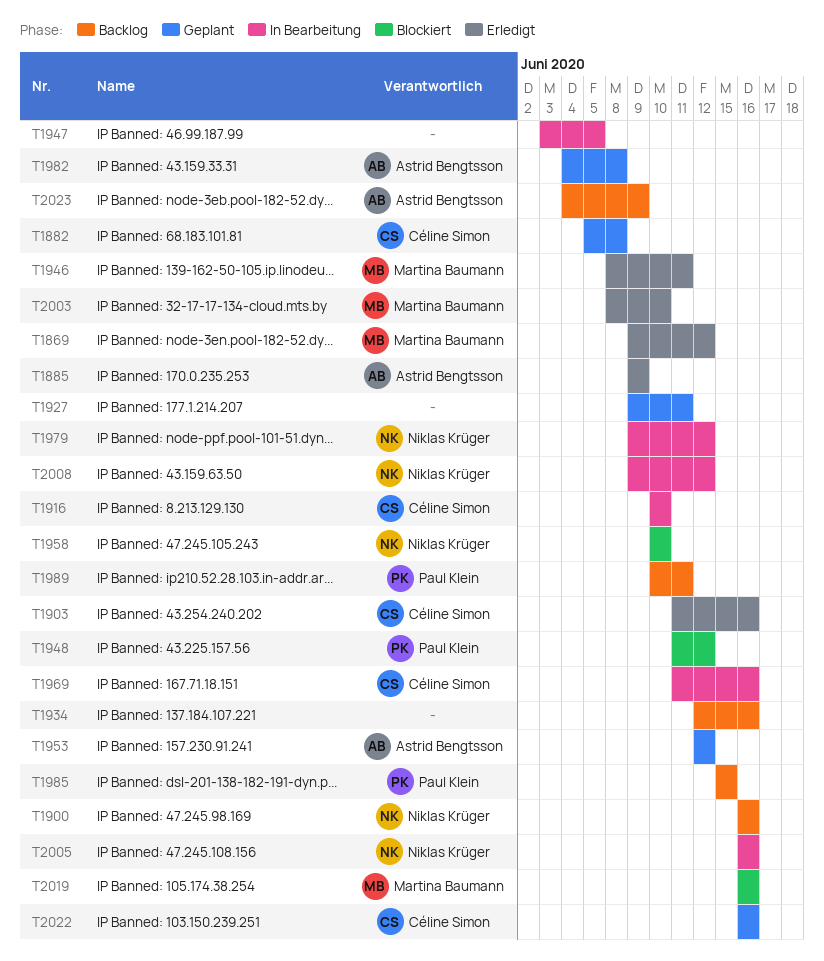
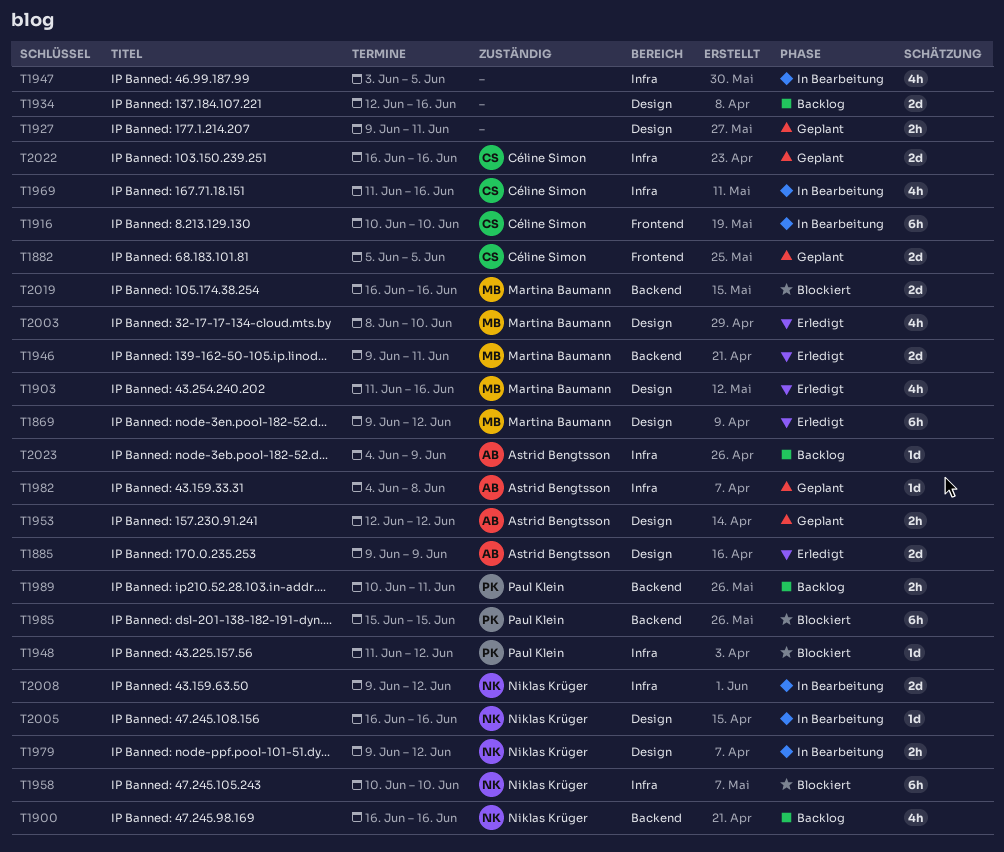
T1882, due: Jun 8 -> Jun 5
T1903, owner: Céline Simon -> Martina Baumann
T1946, start: Jun 8 -> Jun 9
T1985, status: Backlog -> Blockiert

